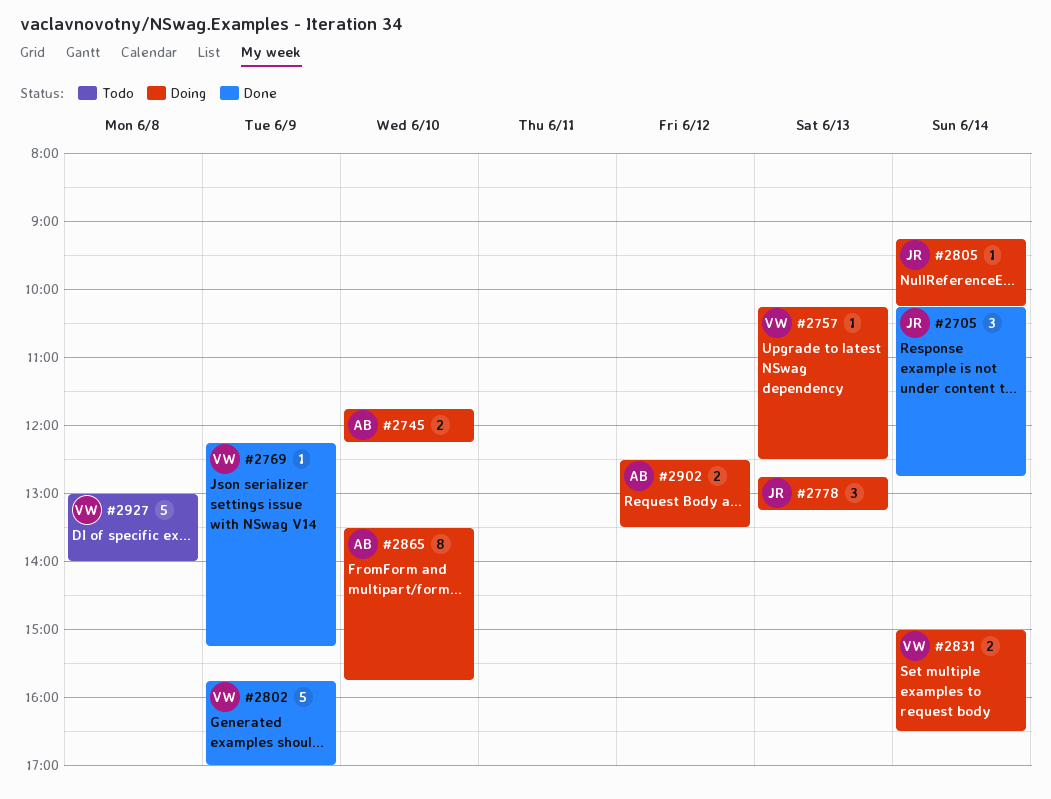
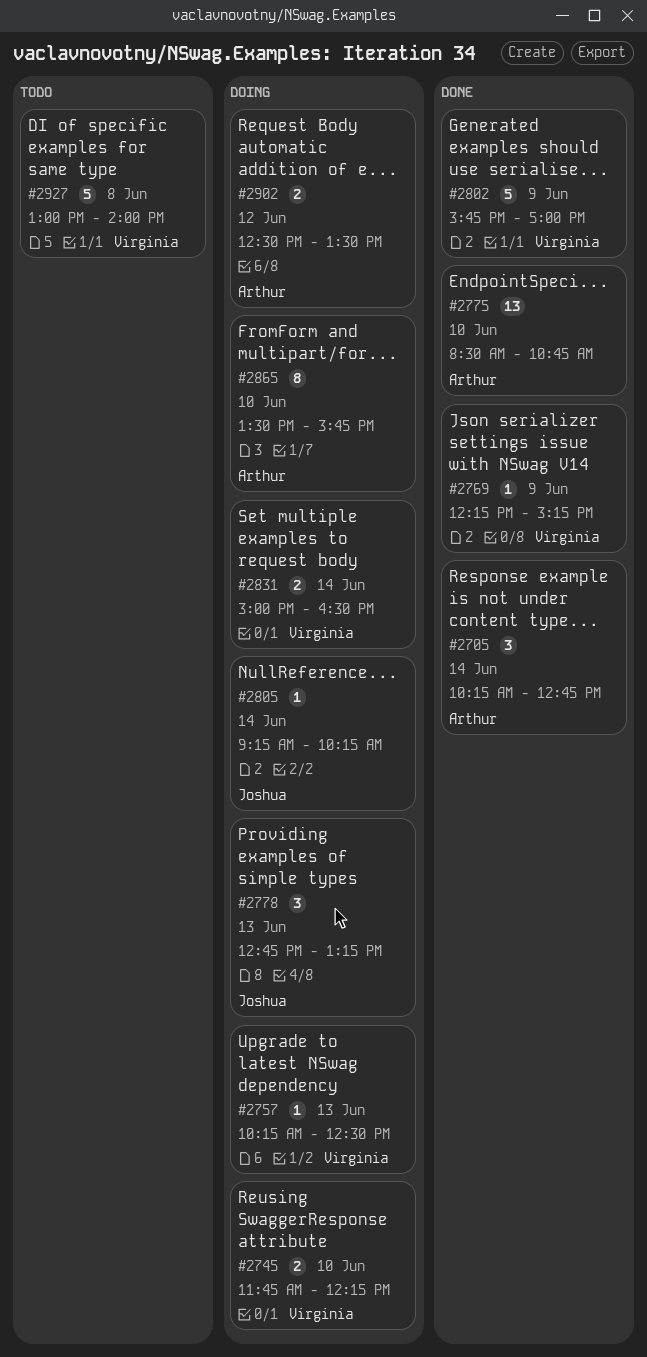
#2705, owner: Joshua -> Arthur
#2745, owner: Arthur -> Virginia
#2775: none -> present

